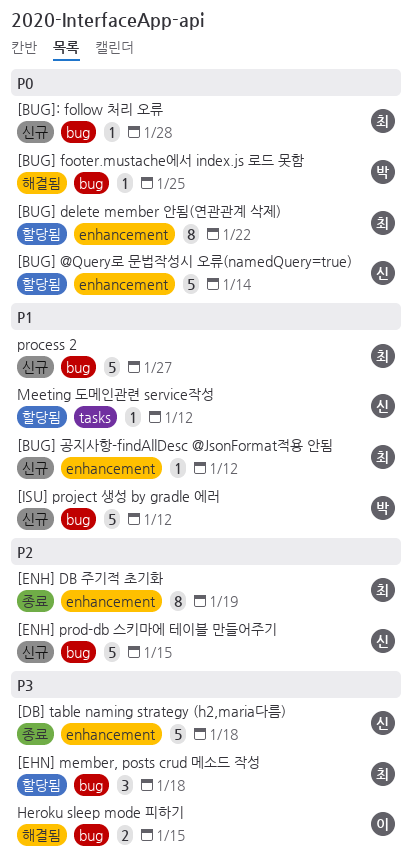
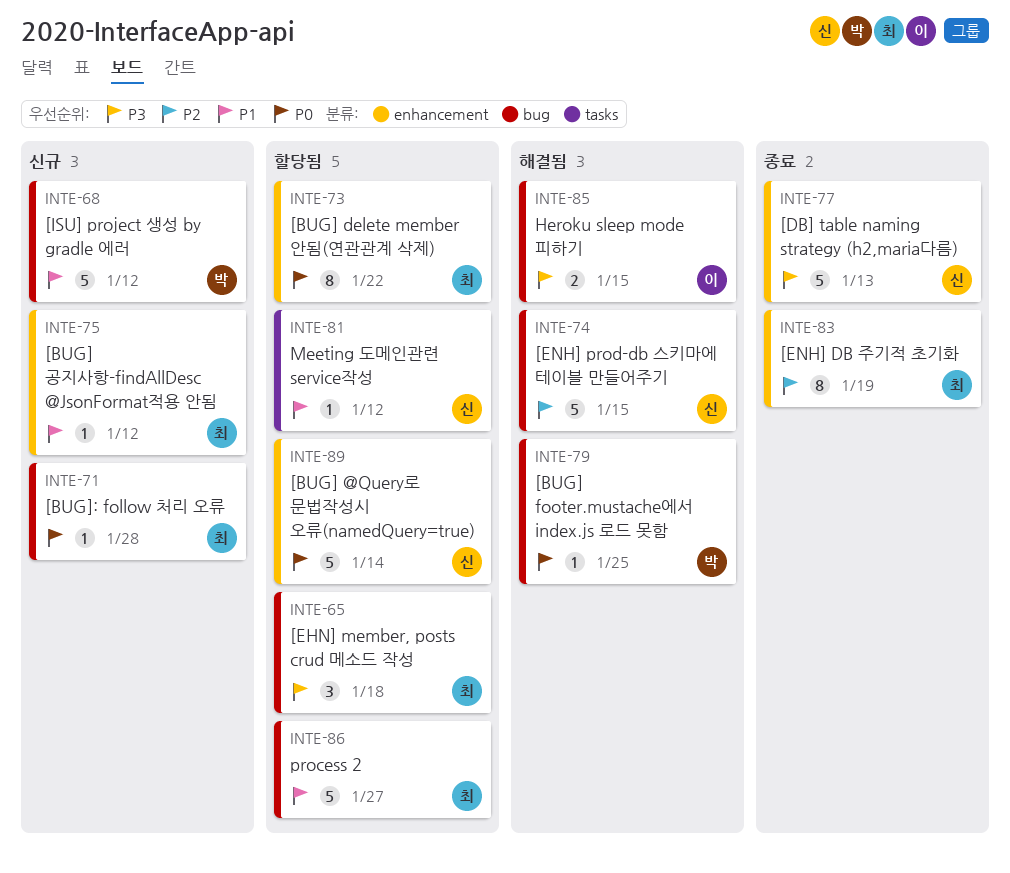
[DB] table naming strategy (h2,maria다름), due: Jan 18 -> Jan 13
[ENH] prod-db 스키마에 테이블 만들어주기, status: 신규 -> 해결됨
process 2, status: 신규 -> 할당됨

